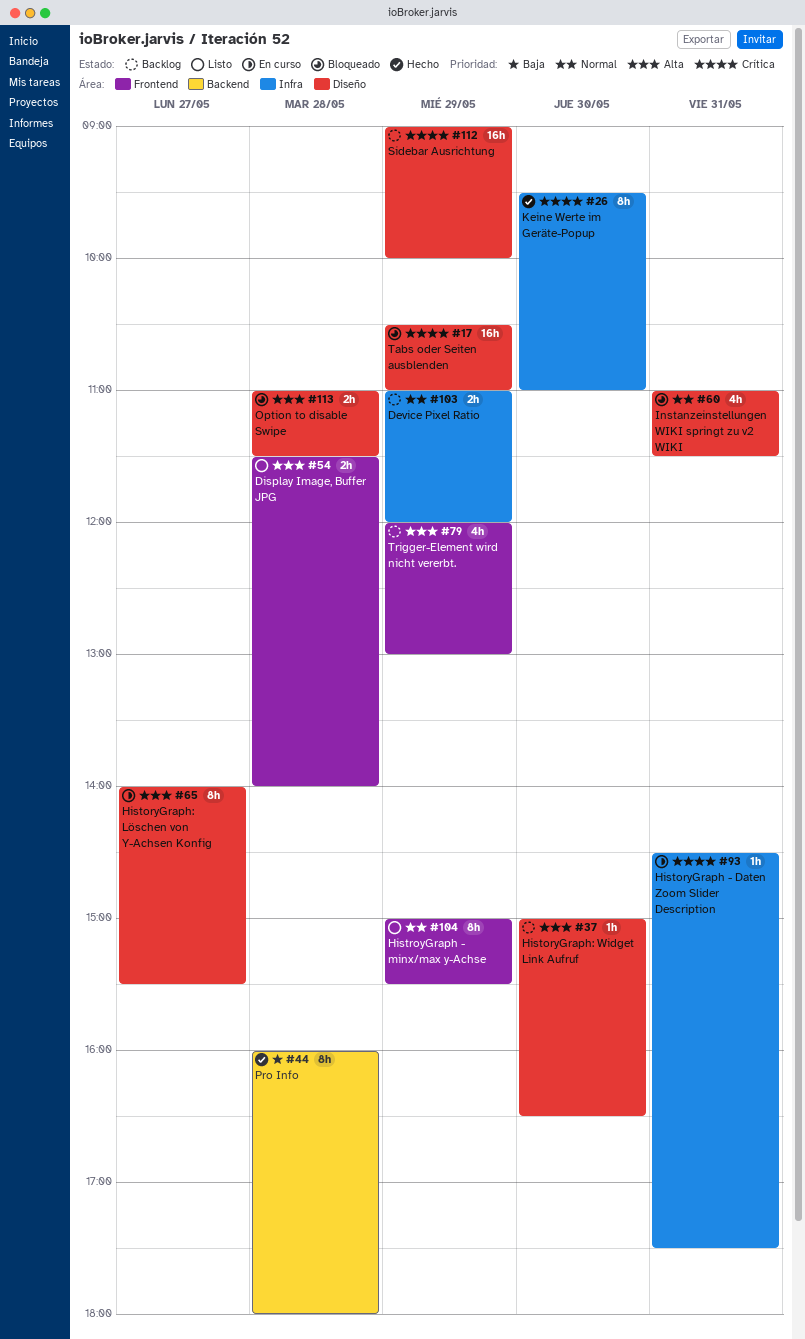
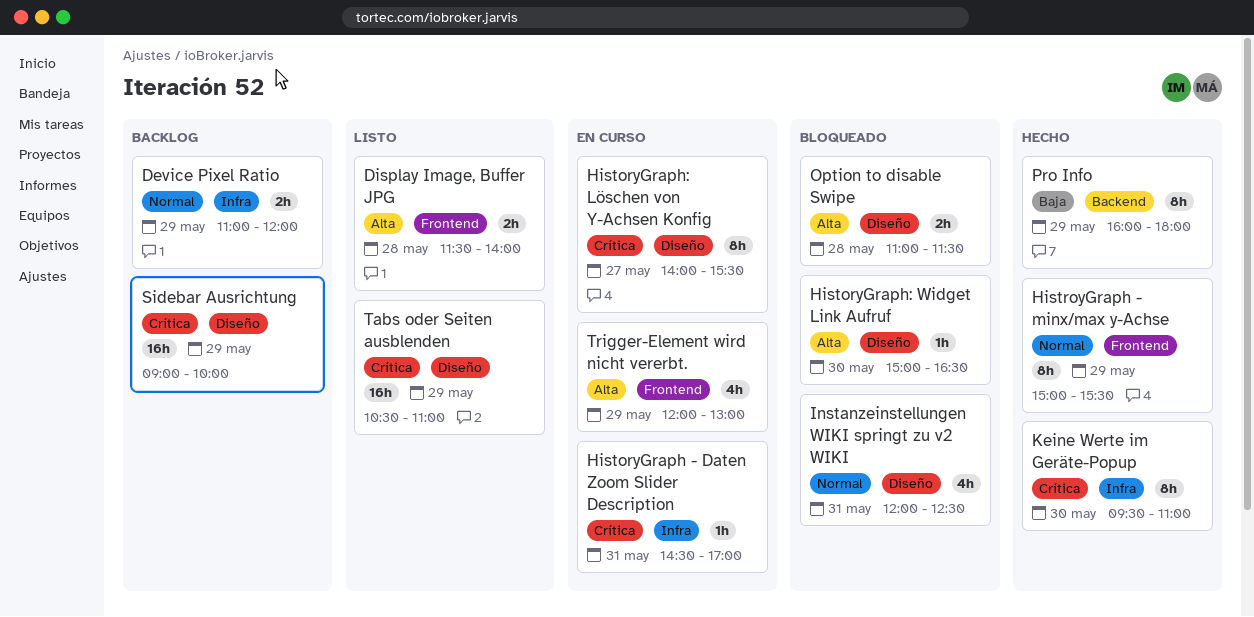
HistoryGraph - Daten Zoom Slider Description, ends: 17:30 -> 17:00
HistoryGraph: Löschen von Y-Achsen Konfig, priority: Alta -> Crítica
HistoryGraph: Widget Link Aufruf, status: Backlog -> Bloqueado
HistroyGraph - minx/max y-Achse, status: Listo -> Hecho
Instanzeinstellungen WIKI springt zu v2 WIKI, begins: 11:00 -> 12:00
Instanzeinstellungen WIKI springt zu v2 WIKI, ends: 11:30 -> 12:30
Pro Info, day: May 28 -> May 29
Tabs oder Seiten ausblenden, status: Bloqueado -> Listo
Trigger-Element wird nicht vererbt., status: Backlog -> En curso

